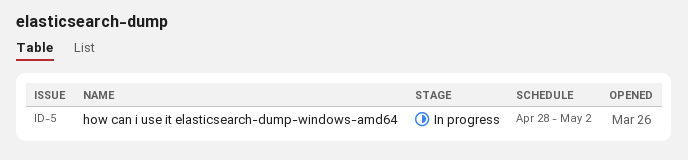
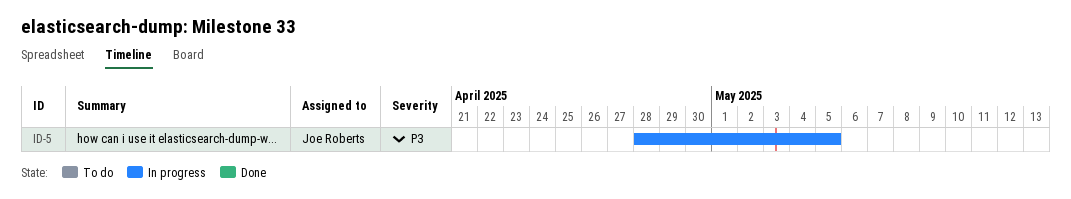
ID-5, due: May 2 -> May 5

